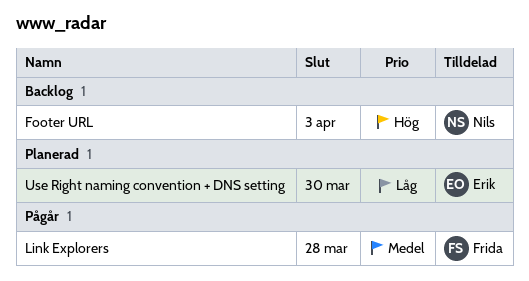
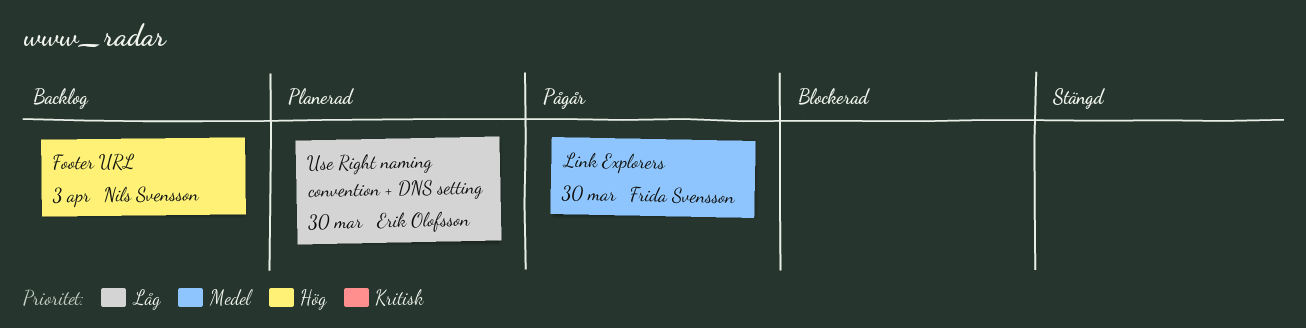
Link Explorers, due: Mar 28 -> Mar 30

